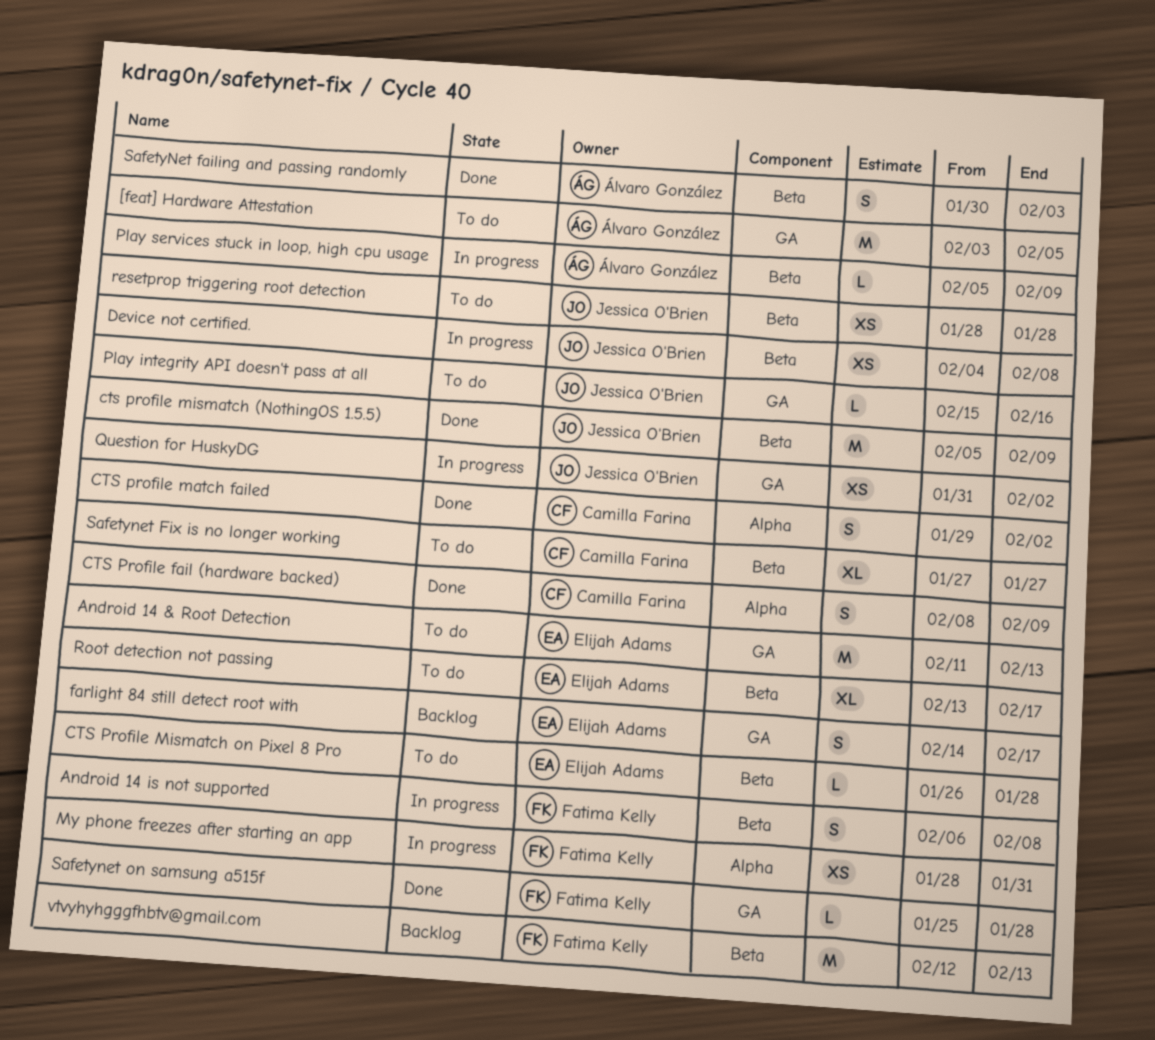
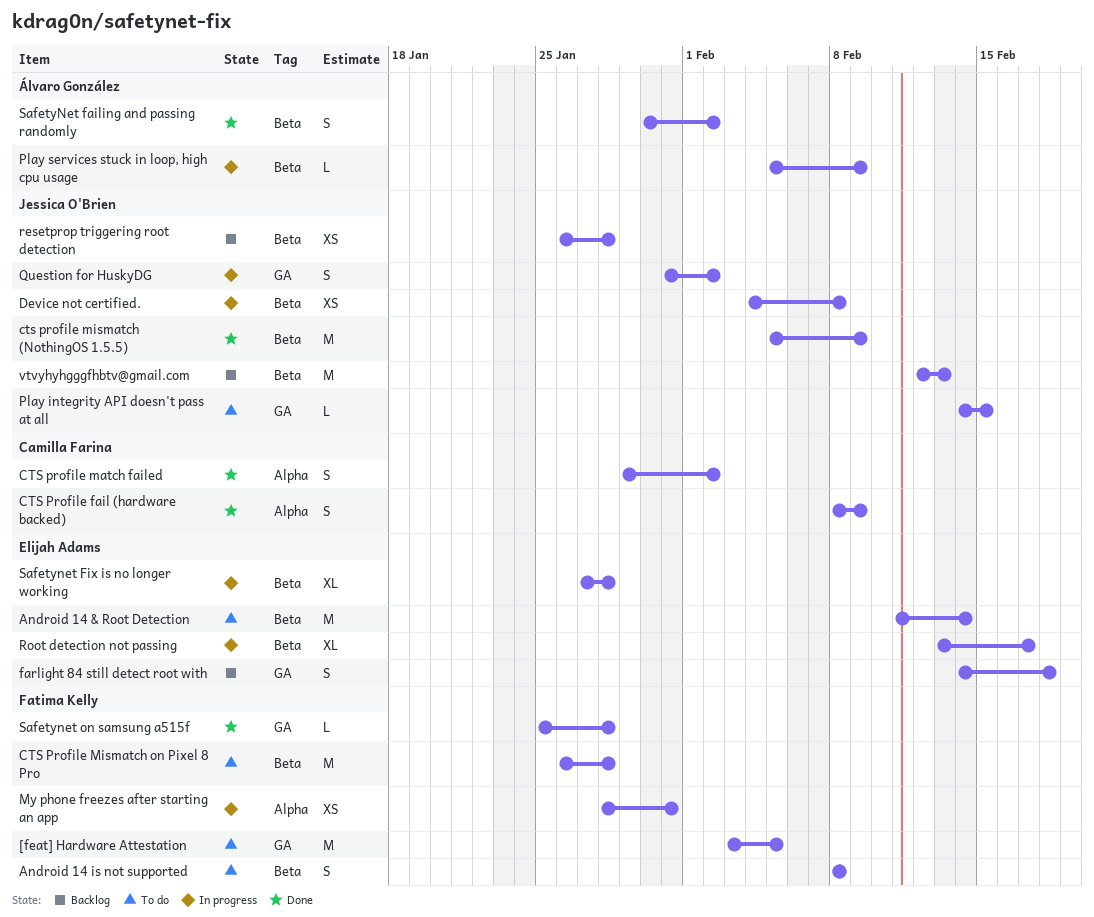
[feat] Hardware Attestation, owner: Álvaro González -> Fatima Kelly
Android 14 & Root Detection, label: GA -> Beta
Android 14 & Root Detection, due: Feb 13 -> Feb 14
Android 14 is not supported, status: In progress -> To do
Android 14 is not supported, start: Feb 6 -> Feb 8
CTS Profile Mismatch on Pixel 8 Pro, owner: Elijah Adams -> Fatima Kelly
CTS Profile Mismatch on Pixel 8 Pro, estimate: L -> M
farlight 84 still detect root with, due: Feb 17 -> Feb 18
Play integrity API doesn't pass at all, start: Feb 15 -> Feb 14
Play integrity API doesn't pass at all, due: Feb 16 -> Feb 15
Question for HuskyDG, estimate: XS -> S
resetprop triggering root detection, status: To do -> Backlog
resetprop triggering root detection, start: Jan 28 -> Jan 26
Root detection not passing, status: To do -> In progress
SafetyNet failing and passing randomly, due: Feb 3 -> Feb 2
Safetynet Fix is no longer working, status: To do -> In progress
Safetynet Fix is no longer working, owner: Camilla Farina -> Elijah Adams
Safetynet Fix is no longer working, due: Jan 27 -> Jan 28
vtvyhyhgggfhbtv@gmail.com, owner: Fatima Kelly -> Jessica O'Brien

